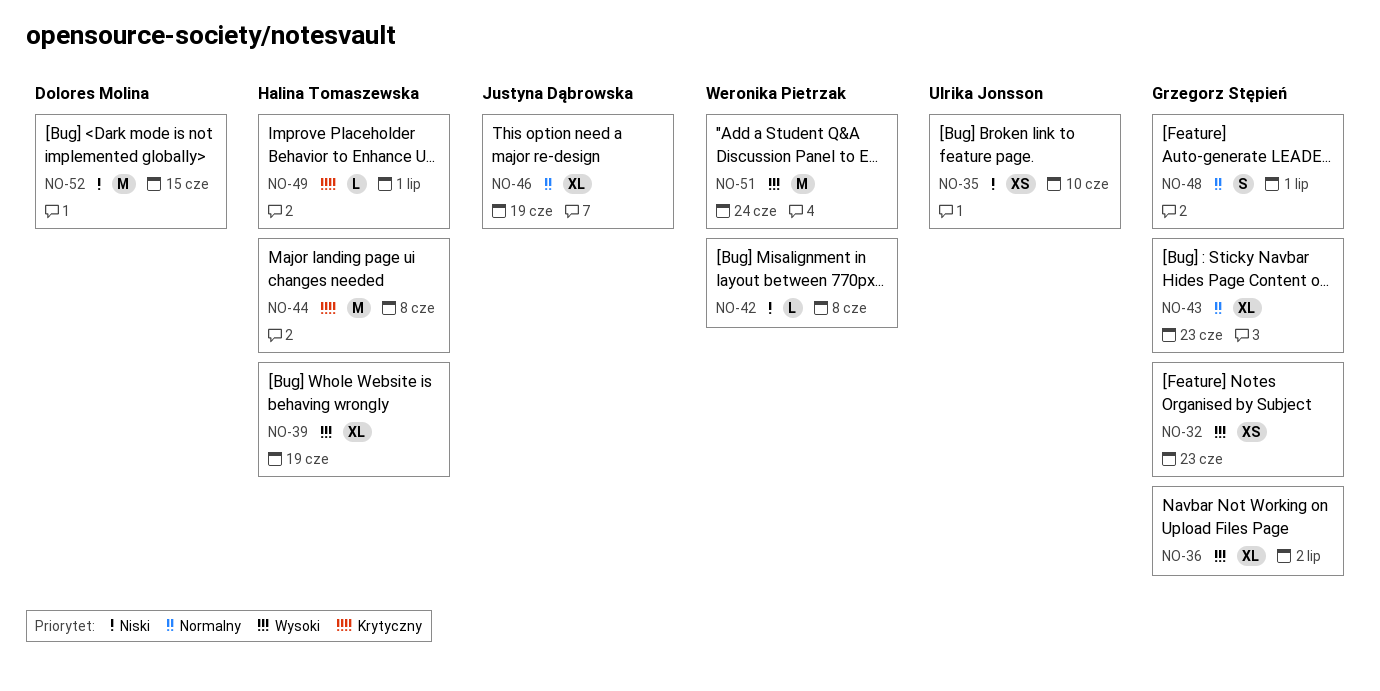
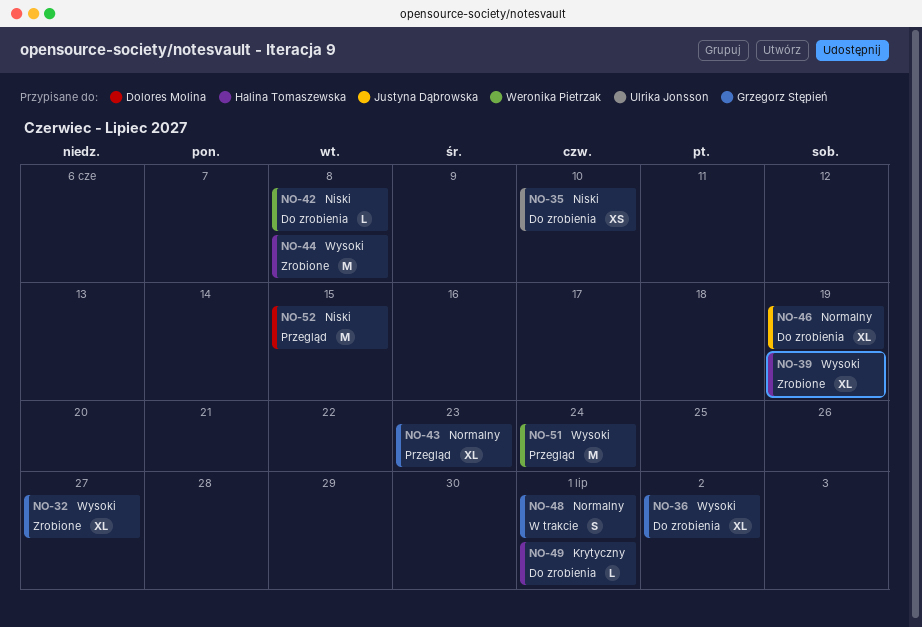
NO-32, estimate: XS -> XL
NO-32, due: Jun 23 -> Jun 27
NO-44, priority: Krytyczny -> Wysoki

